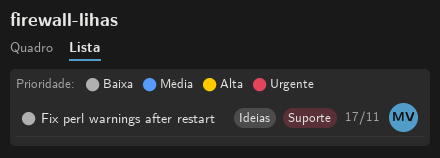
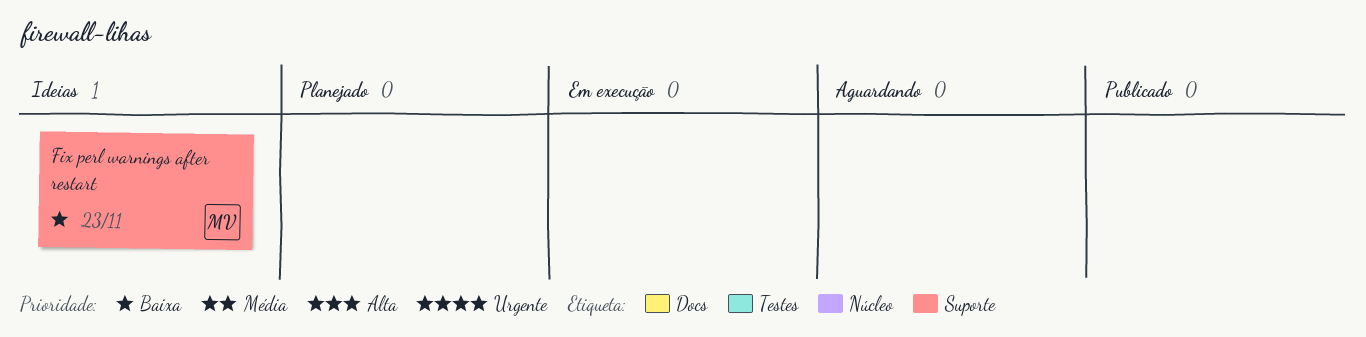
Fix perl warnings after restart, due: Nov 17 -> Nov 23

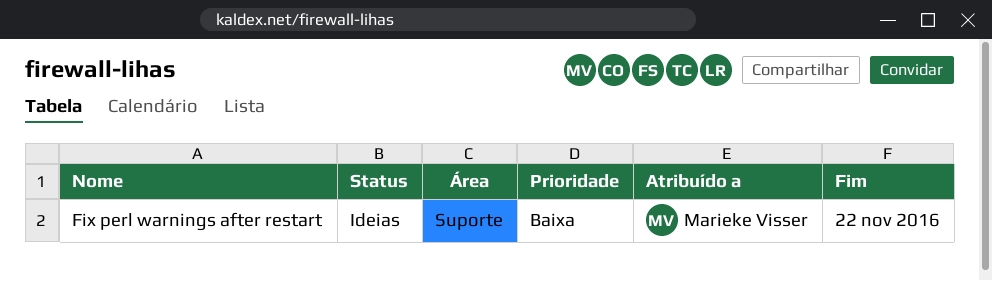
Fix perl warnings after restart, due: Nov 23 -> Nov 22

